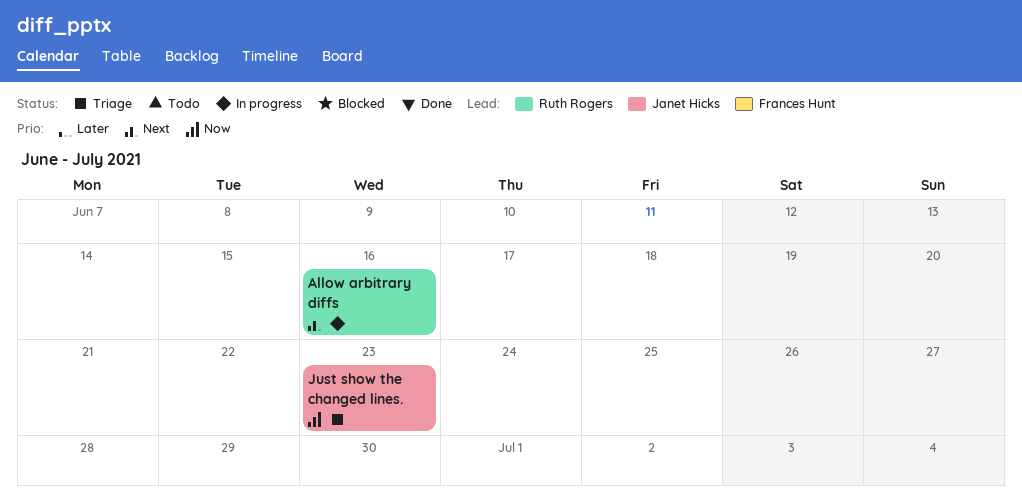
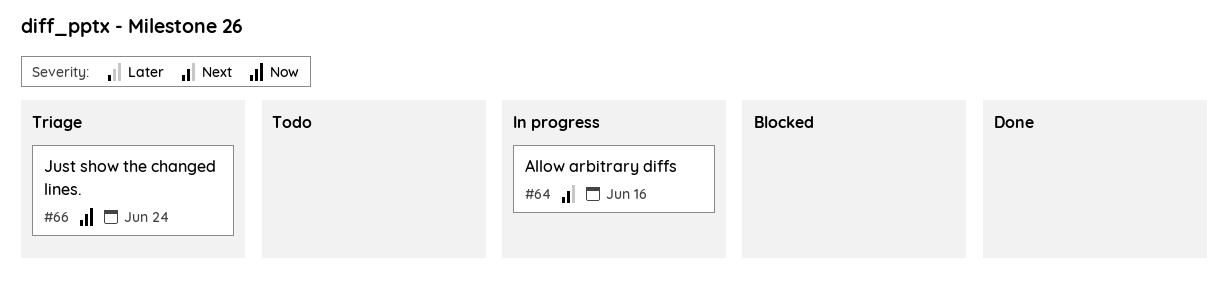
Just show the changed lines., due: Jun 23 -> Jun 24

